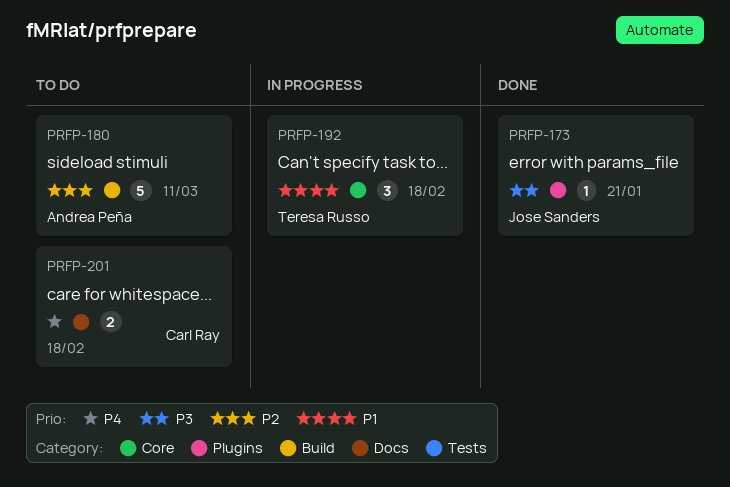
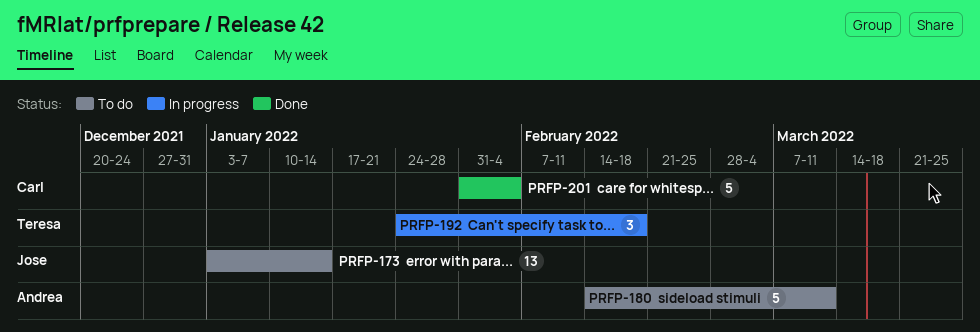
PRFP-173, status: Done -> To do
PRFP-173, estimate: 1 -> 13
PRFP-173, due: Jan 21 -> Jan 14
PRFP-201, status: To do -> Done
PRFP-201, estimate: 2 -> 5
PRFP-201, due: Feb 18 -> Feb 4

